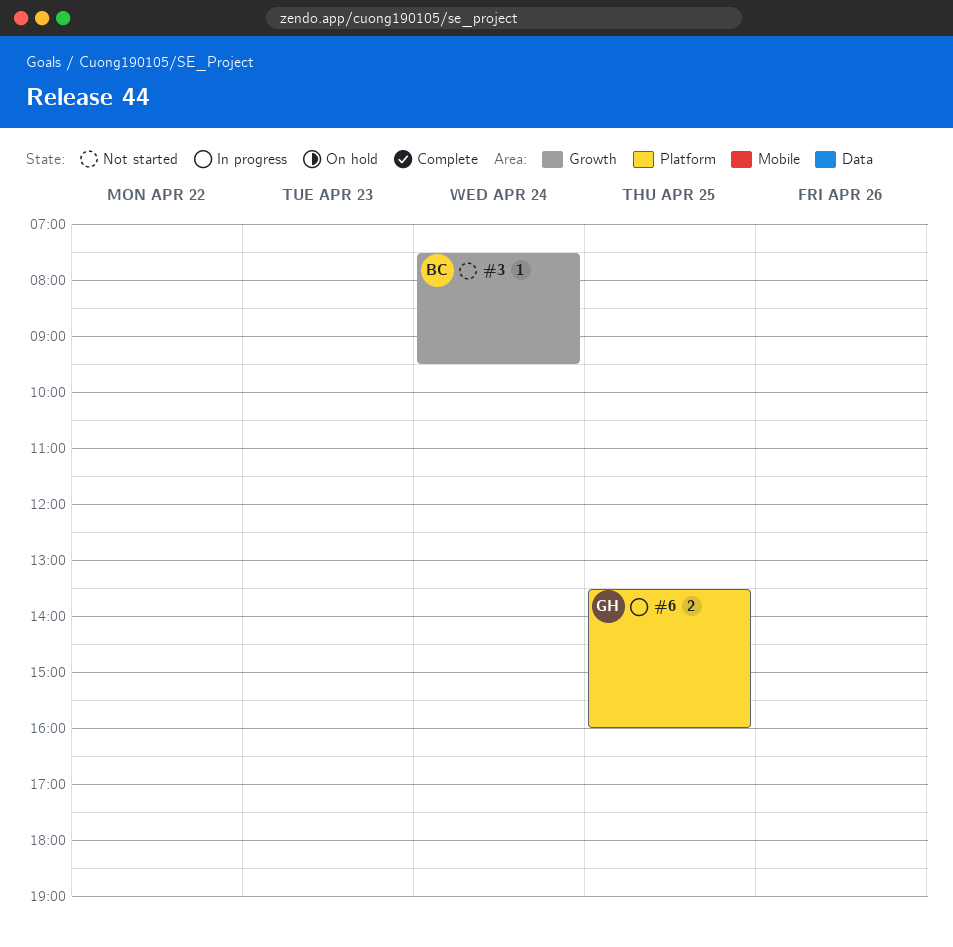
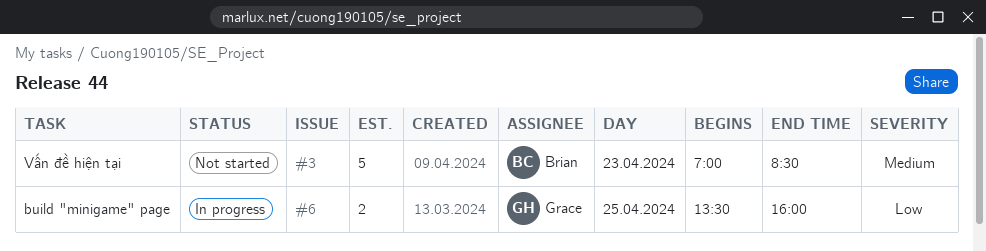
#3, estimate: 1 -> 5
#3, day: Apr 24 -> Apr 23
#3, begins: 07:30 -> 07:00
#3, ends: 09:30 -> 08:30

